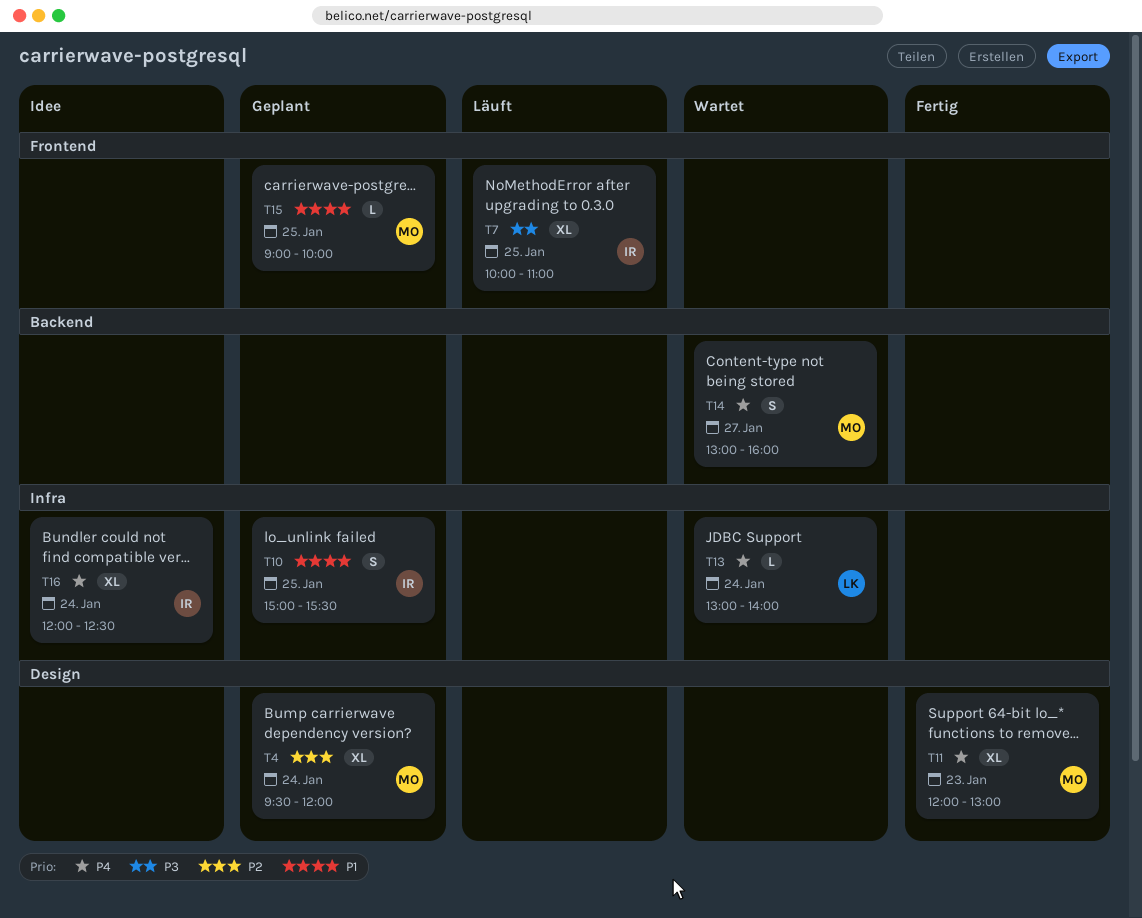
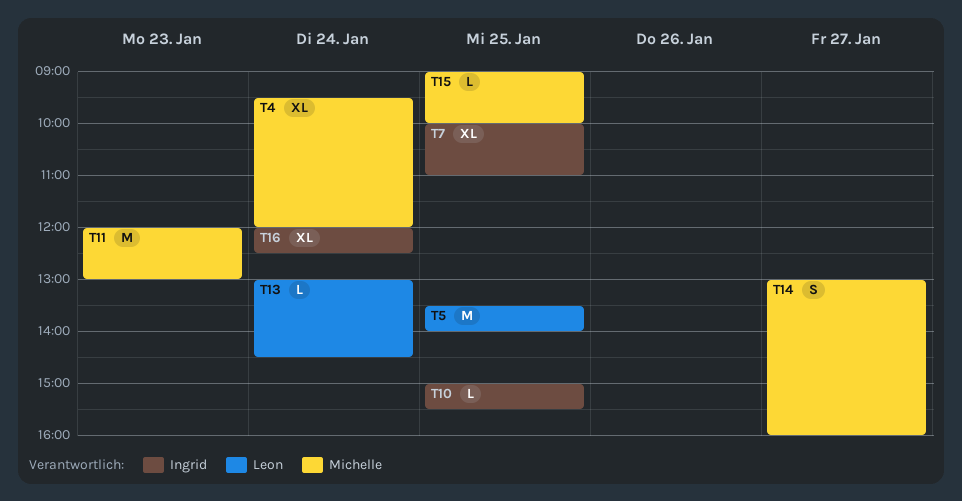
T5: none -> present
T10, estimate: S -> L
T11, estimate: XL -> M
T13, ends: 14:00 -> 14:30

